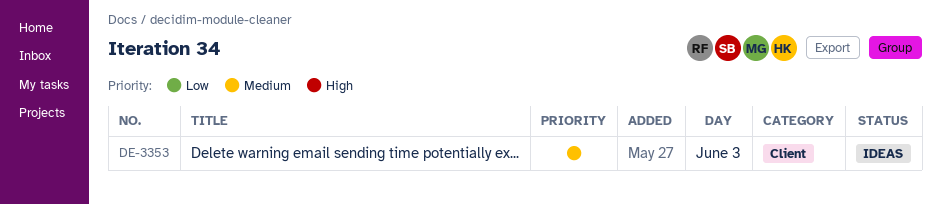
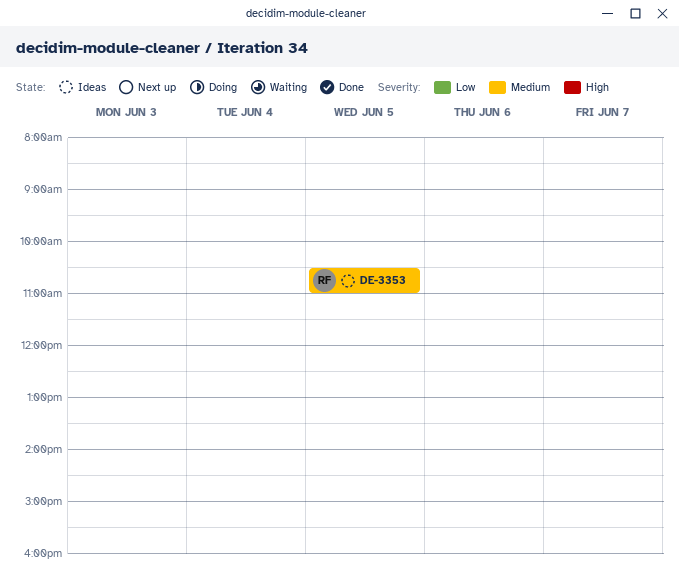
DE-3353, day: Jun 3 -> Jun 5

